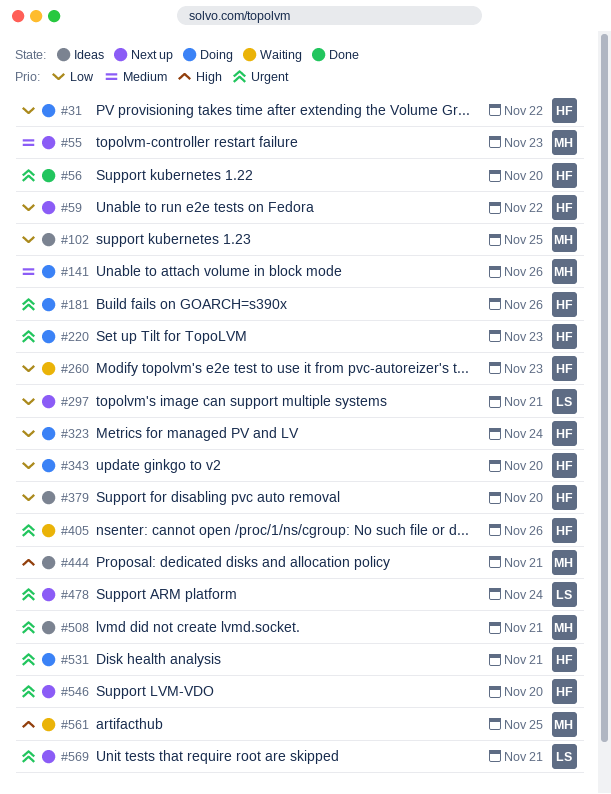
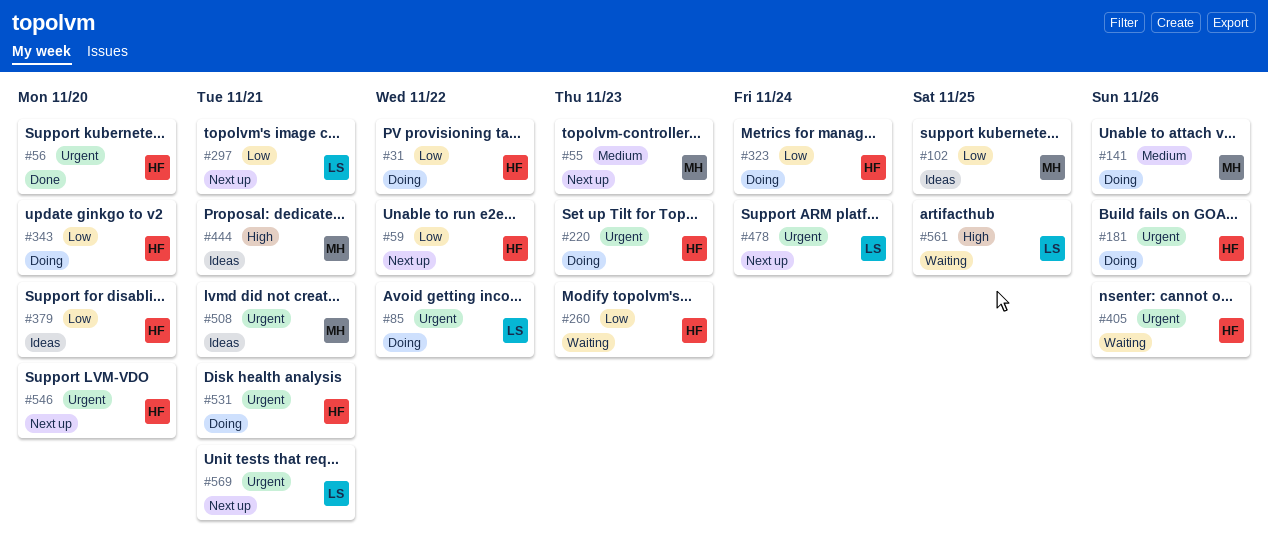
#85: none -> present
#561, owner: MH -> LS

